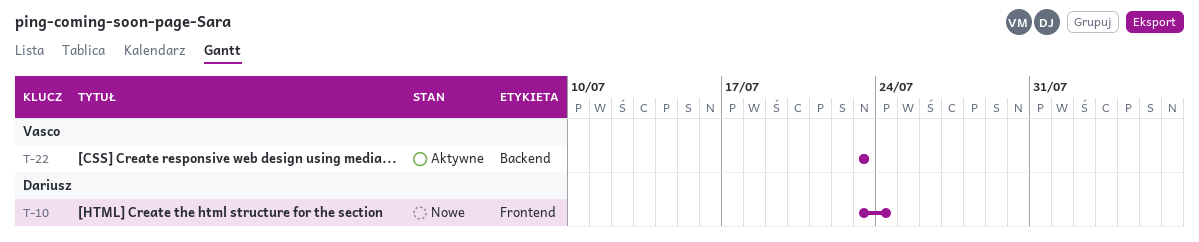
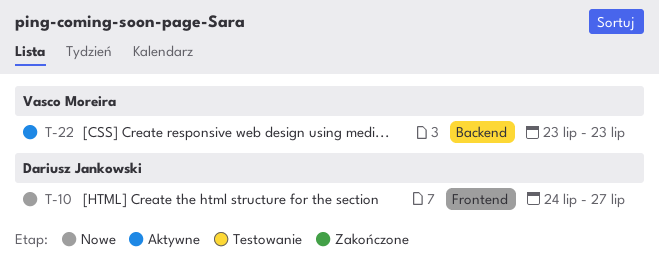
T-10, start: Jul 23 -> Jul 24
T-10, due: Jul 24 -> Jul 27

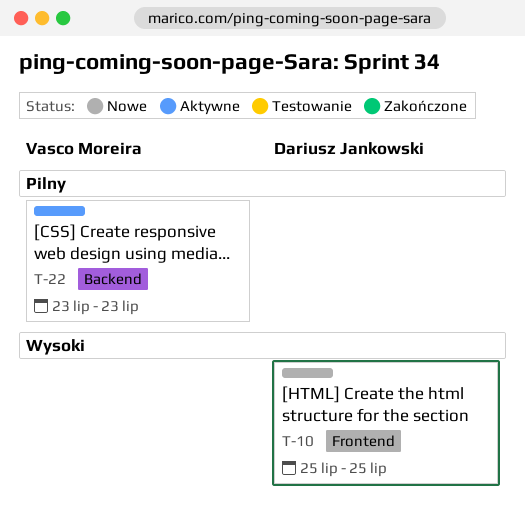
T-10, start: Jul 24 -> Jul 25
T-10, due: Jul 27 -> Jul 25

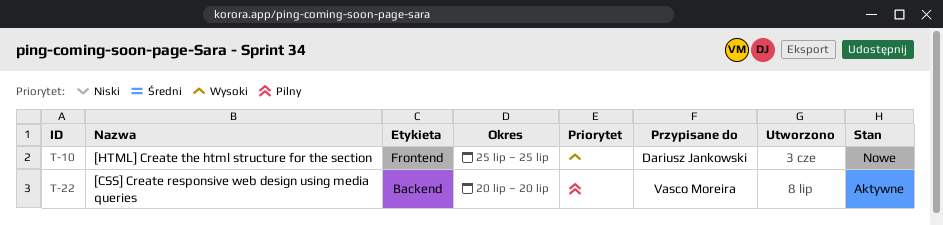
T-22, start: Jul 23 -> Jul 20
T-22, due: Jul 23 -> Jul 20

